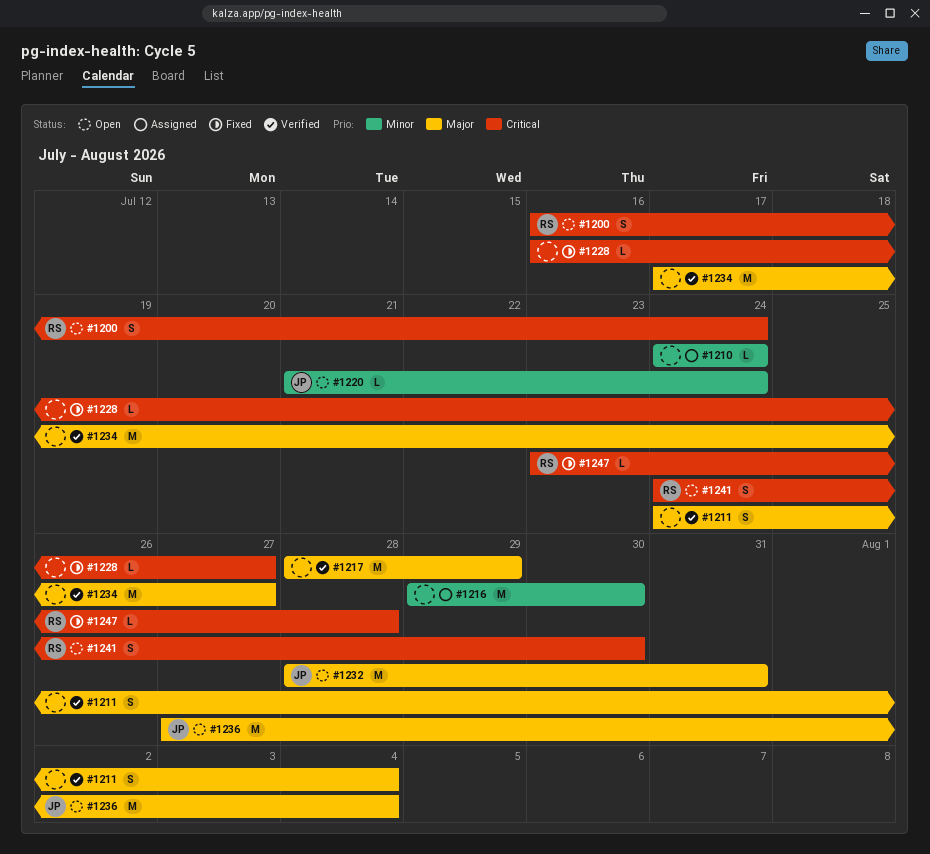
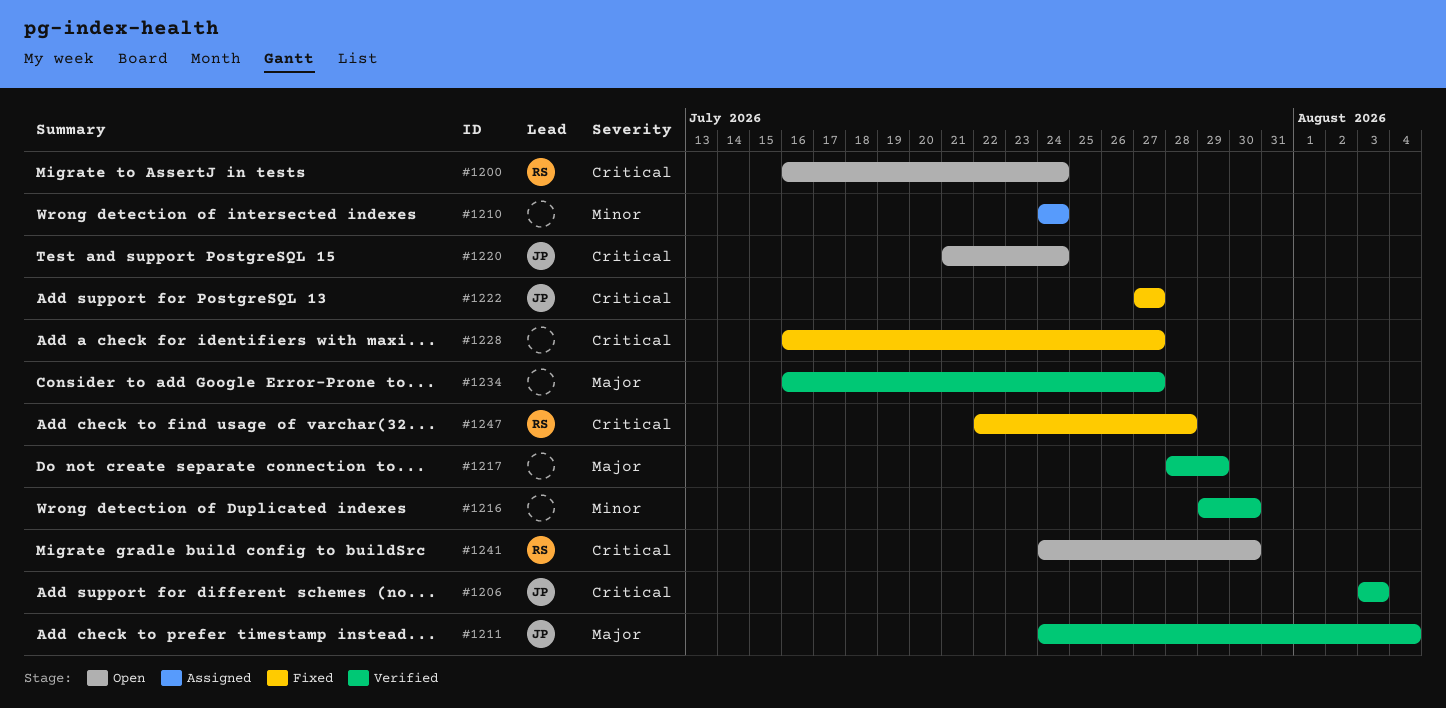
#1206: none -> present
#1211, owner: none -> JP
#1216, status: Assigned -> Verified
#1220, priority: Minor -> Critical
#1222: none -> present
#1232: present -> none
#1234, start: Jul 17 -> Jul 16
#1236: present -> none
#1247, start: Jul 23 -> Jul 22

